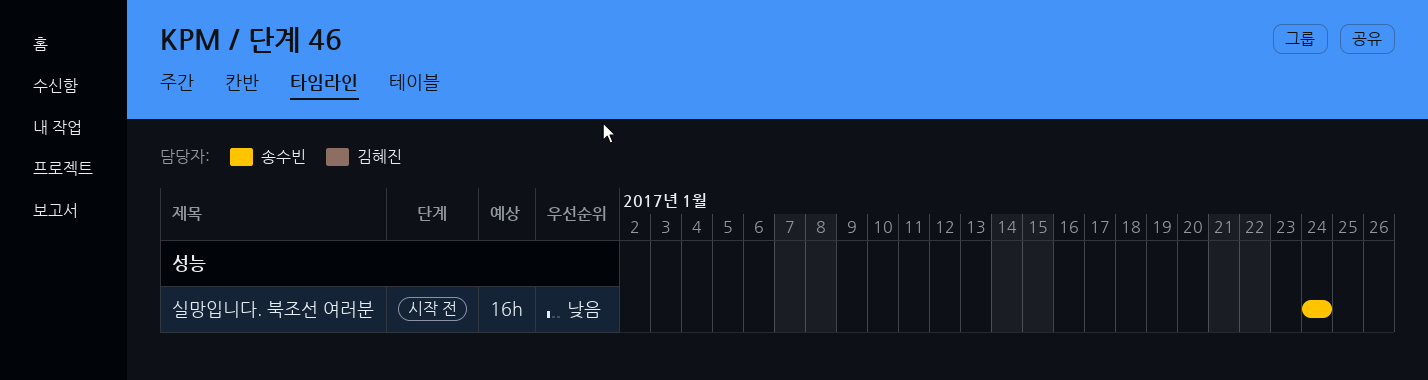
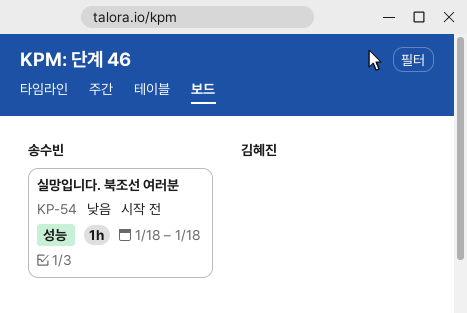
실망입니다. 북조선 여러분, estimate: 16h -> 1h
실망입니다. 북조선 여러분, start: Jan 24 -> Jan 18
실망입니다. 북조선 여러분, due: Jan 24 -> Jan 18

